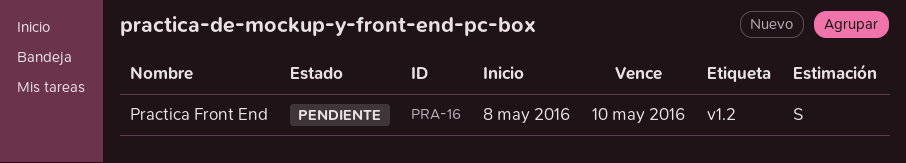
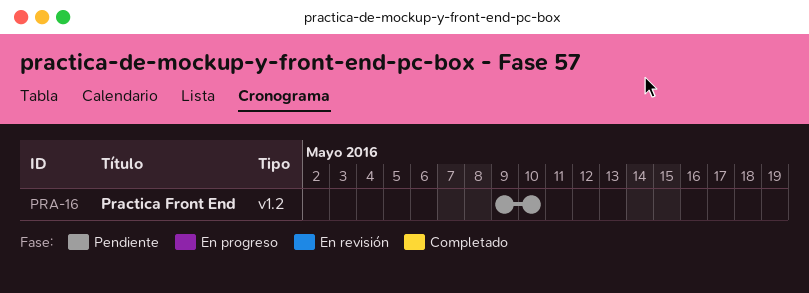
PRA-16, start: May 8 -> May 9

